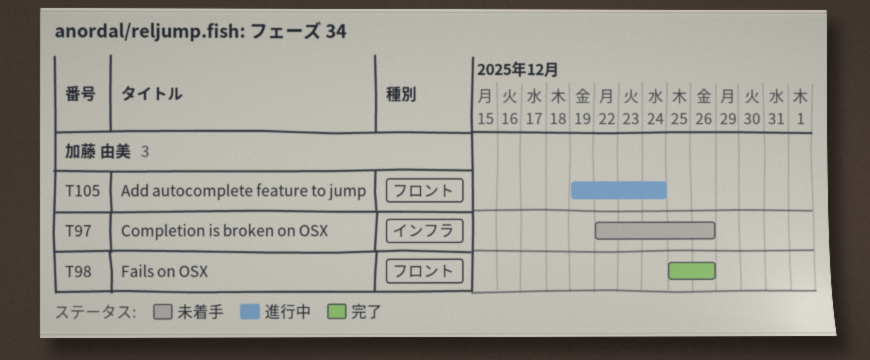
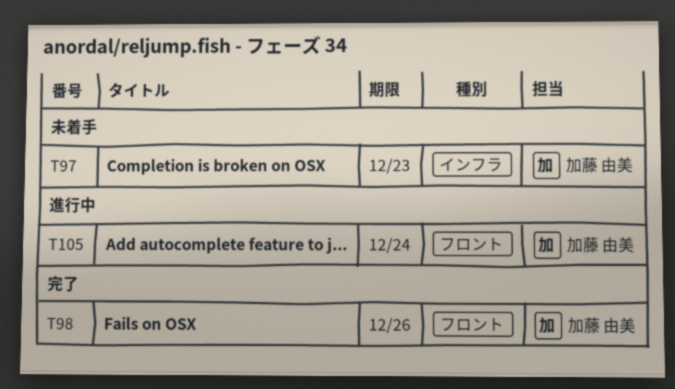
T97, due: Dec 26 -> Dec 23

